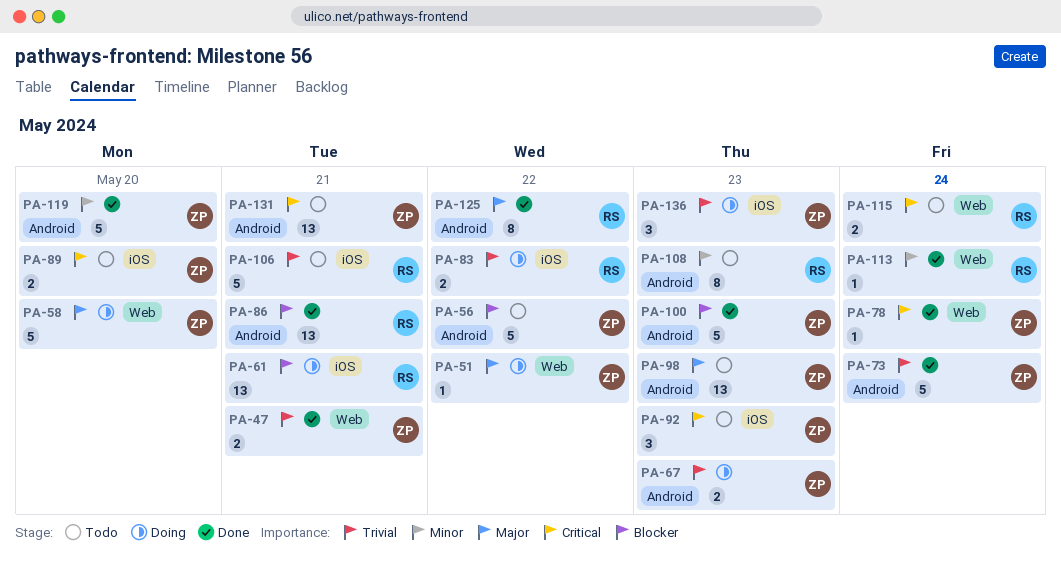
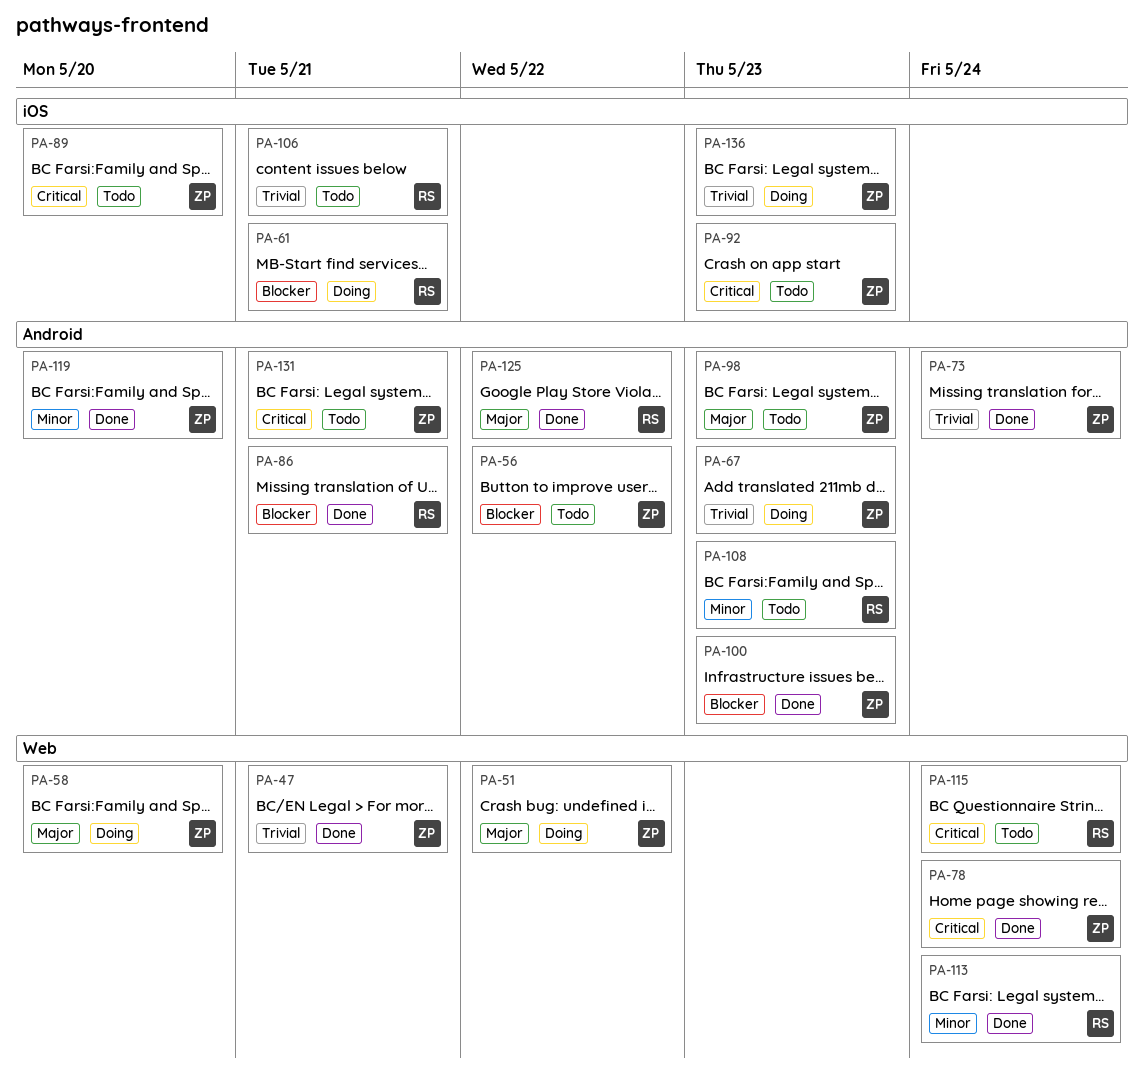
PA-83: present -> none

